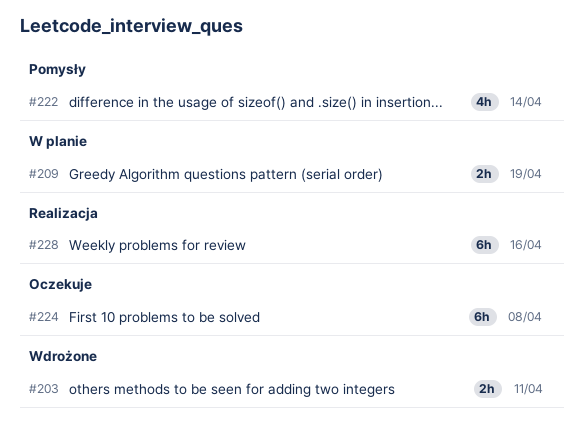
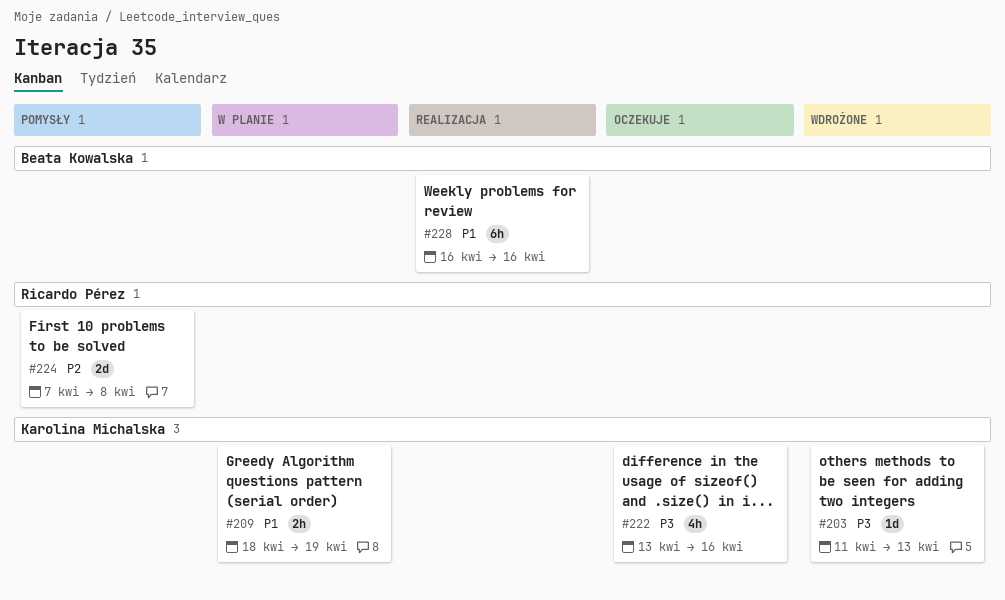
#203, estimate: 2h -> 1d
#203, due: Apr 11 -> Apr 13
#222, status: Pomysły -> Oczekuje
#222, due: Apr 14 -> Apr 16
#224, status: Oczekuje -> Pomysły
#224, estimate: 6h -> 2d

